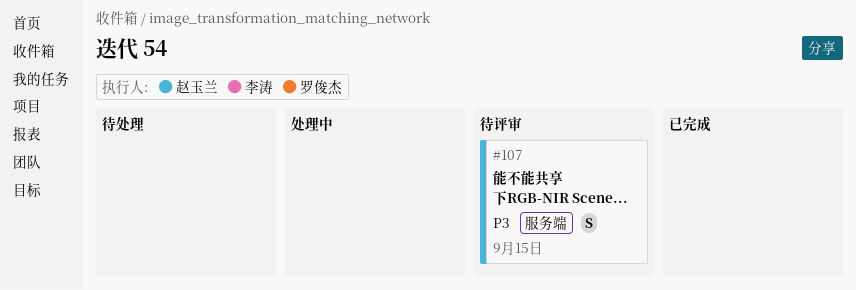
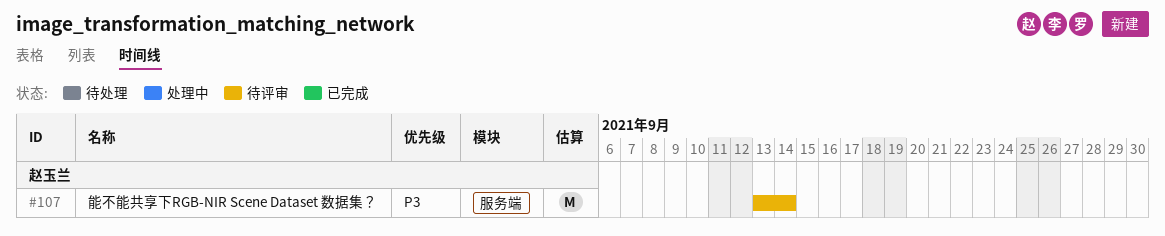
#107, estimate: S -> M
#107, due: Sep 15 -> Sep 14

